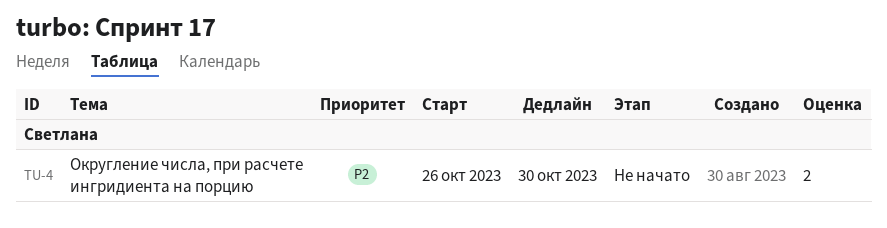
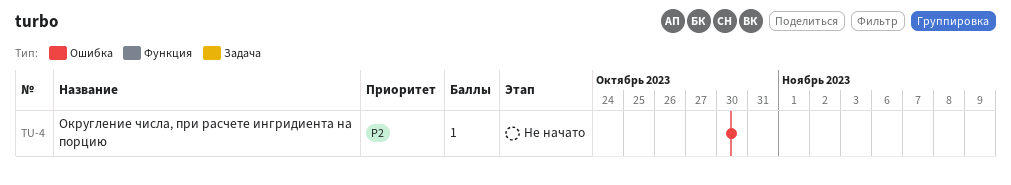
TU-4, estimate: 2 -> 1
TU-4, start: Oct 26 -> Oct 30

